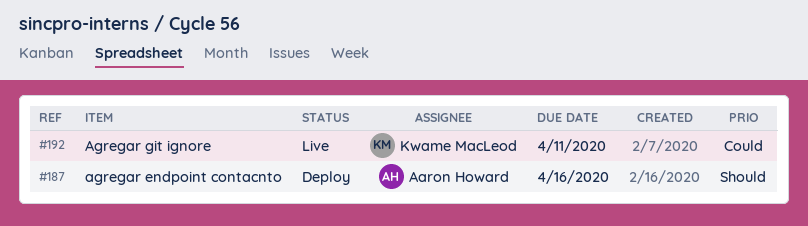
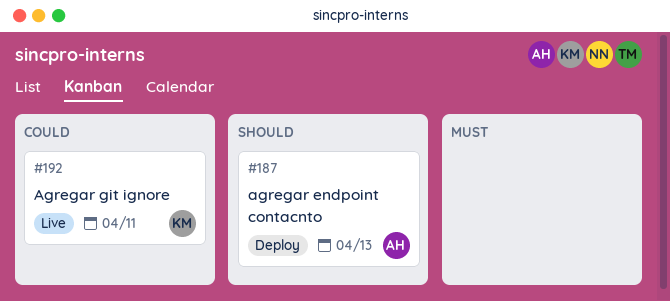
#187, due: Apr 16 -> Apr 13

